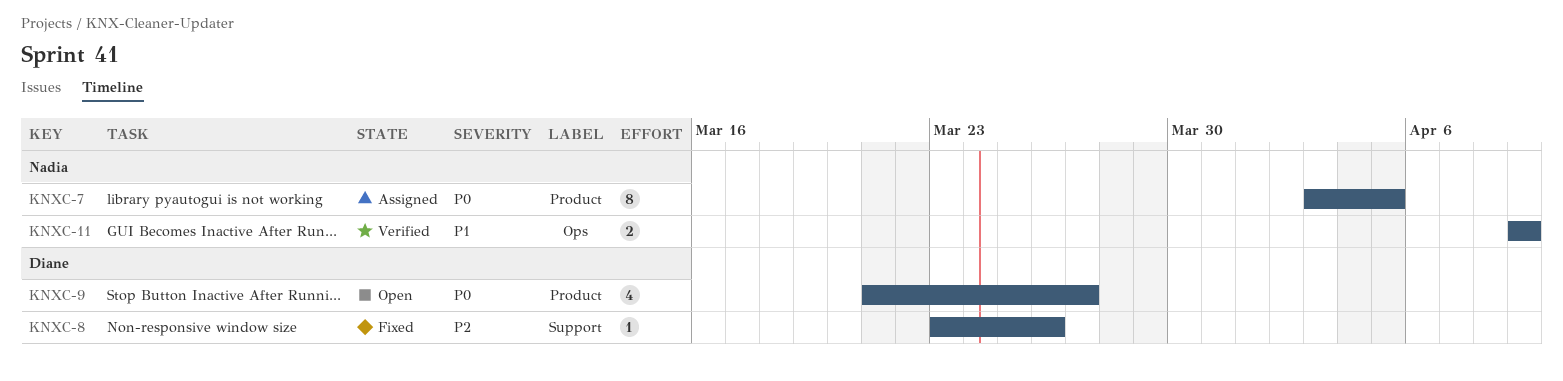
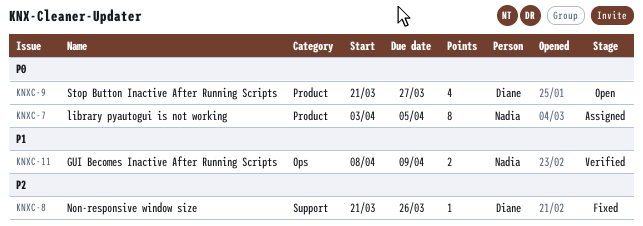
KNXC-8, start: Mar 23 -> Mar 21
KNXC-11, start: Apr 9 -> Apr 8

